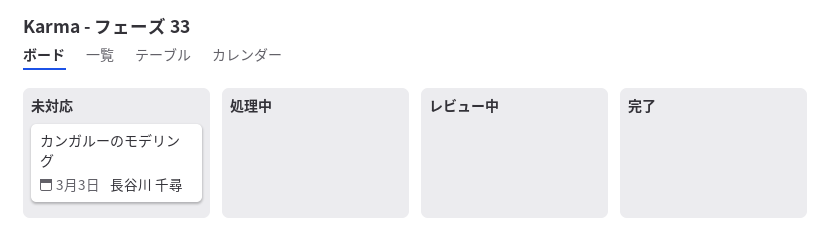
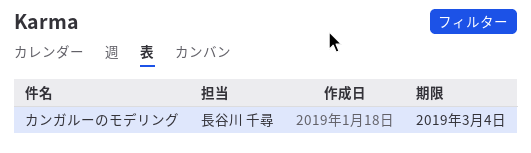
カンガルーのモデリング, due: Mar 3 -> Mar 4

